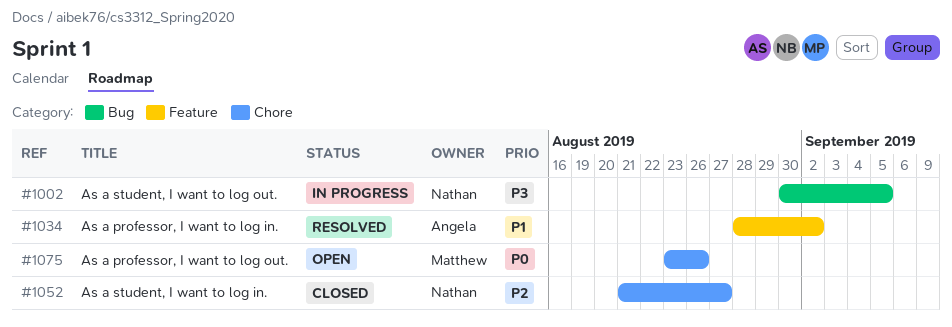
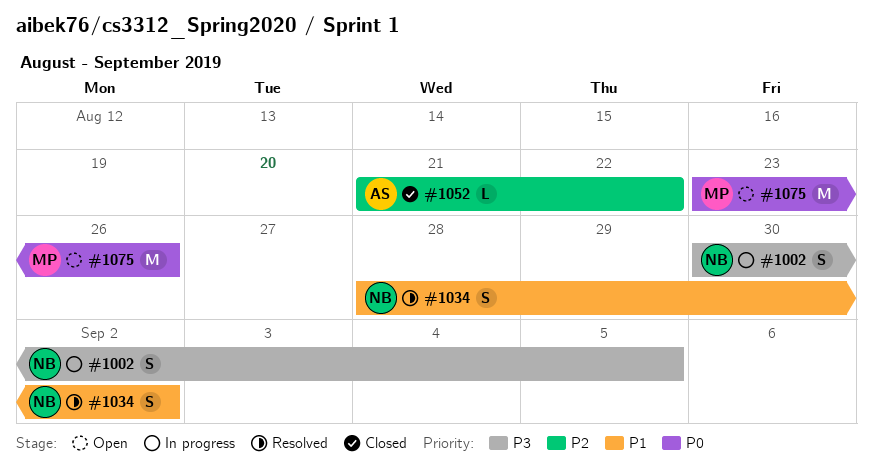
#1034, owner: Angela -> Nathan
#1052, owner: Nathan -> Angela
#1052, due: Aug 27 -> Aug 22

